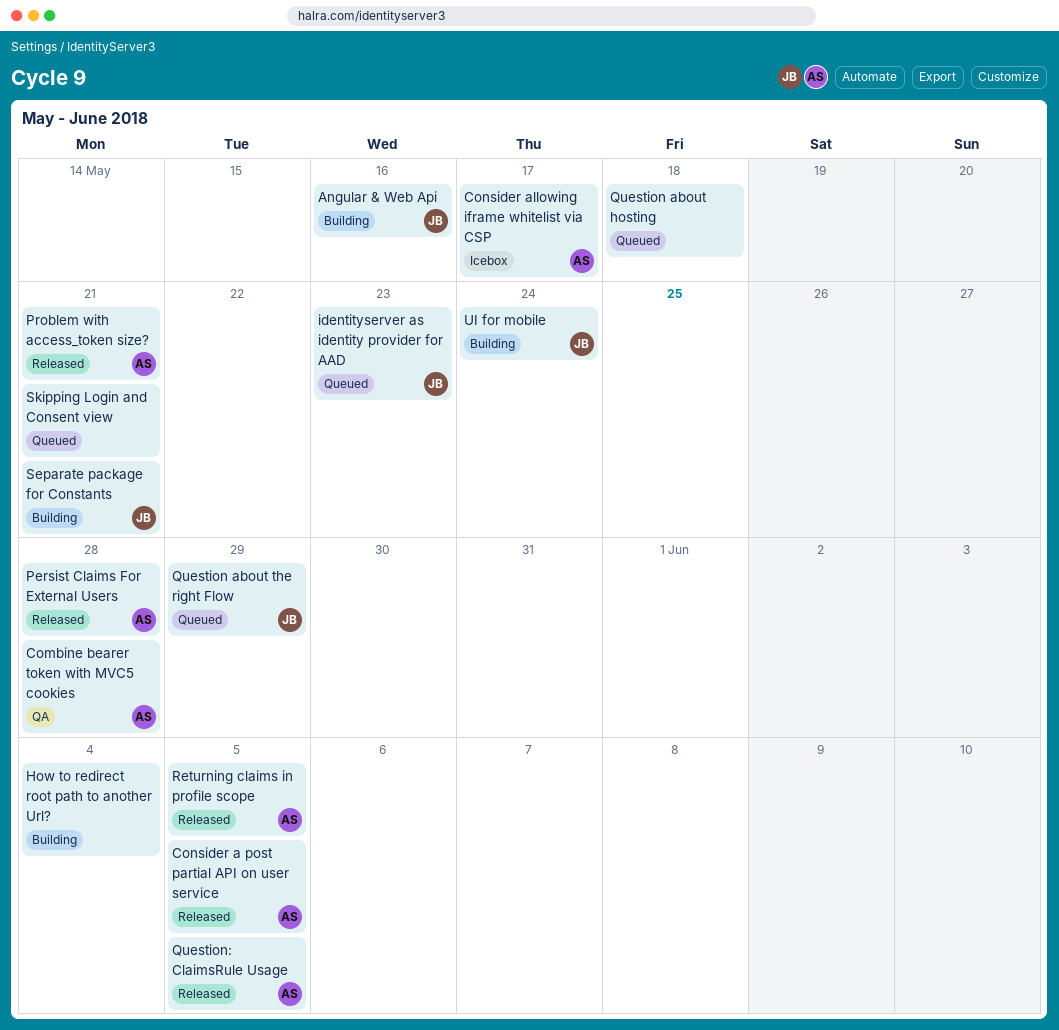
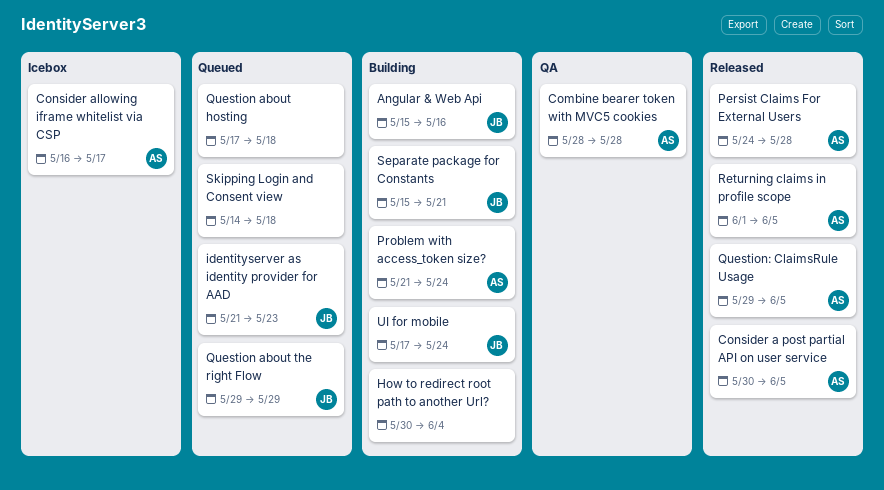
Problem with access_token size?, status: Released -> Building
Problem with access_token size?, due: May 21 -> May 24
Skipping Login and Consent view, due: May 21 -> May 18

